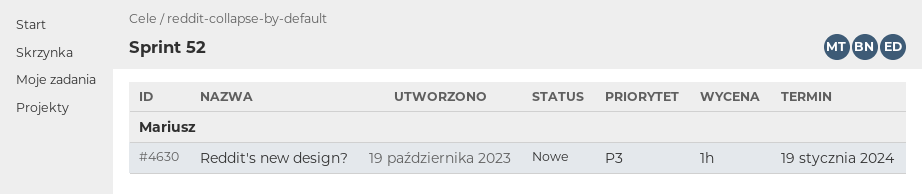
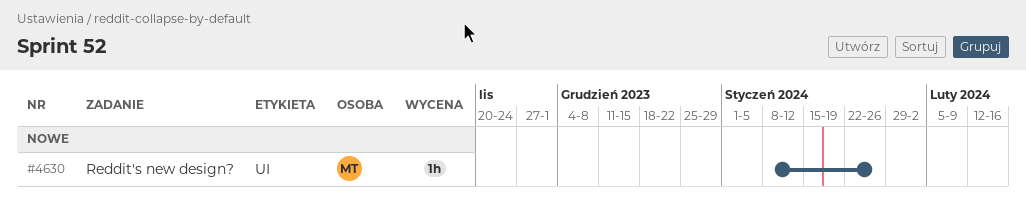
#4630, due: Jan 19 -> Jan 26

